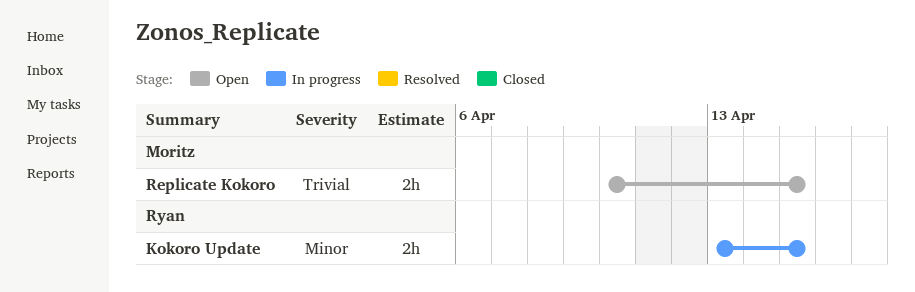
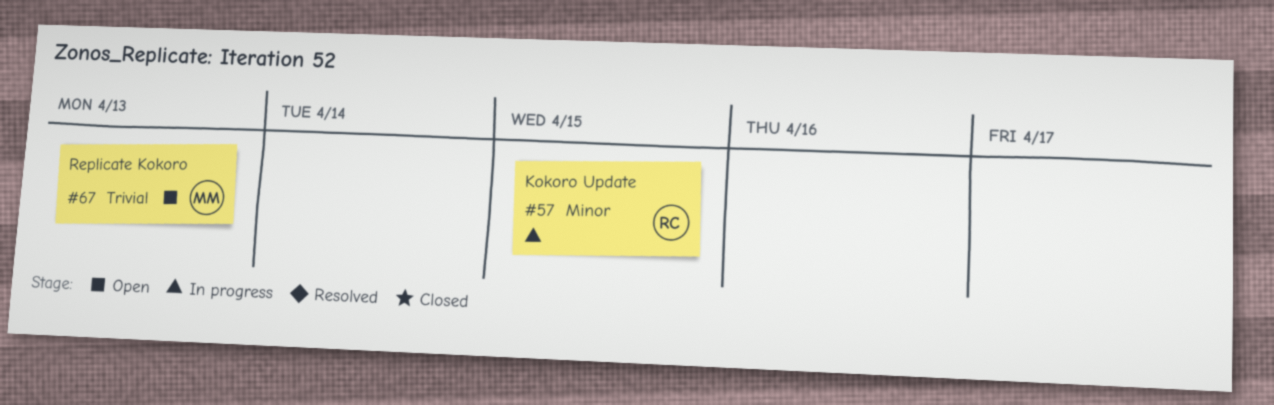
Replicate Kokoro, due: Apr 15 -> Apr 13

